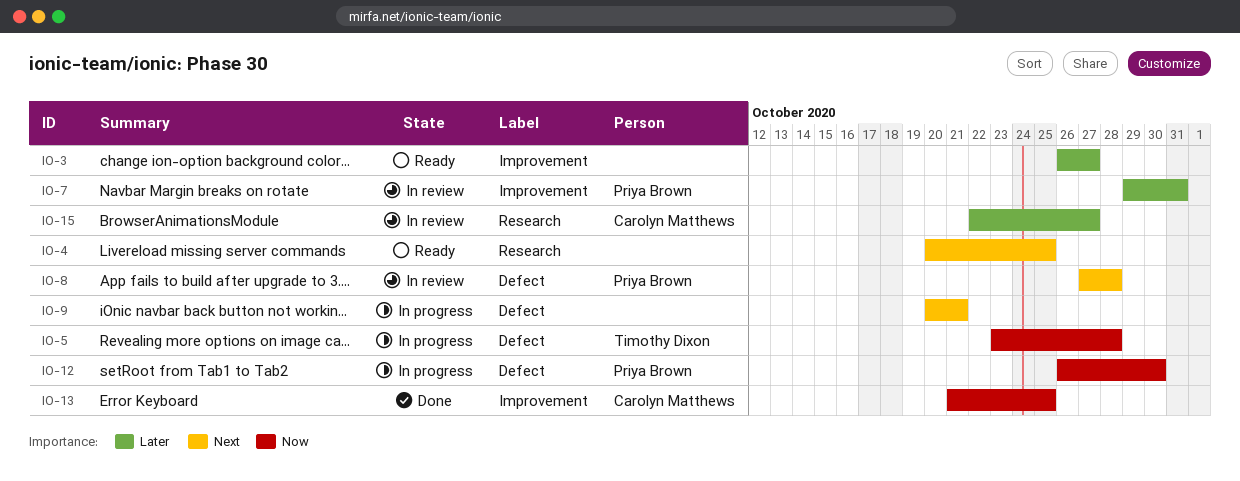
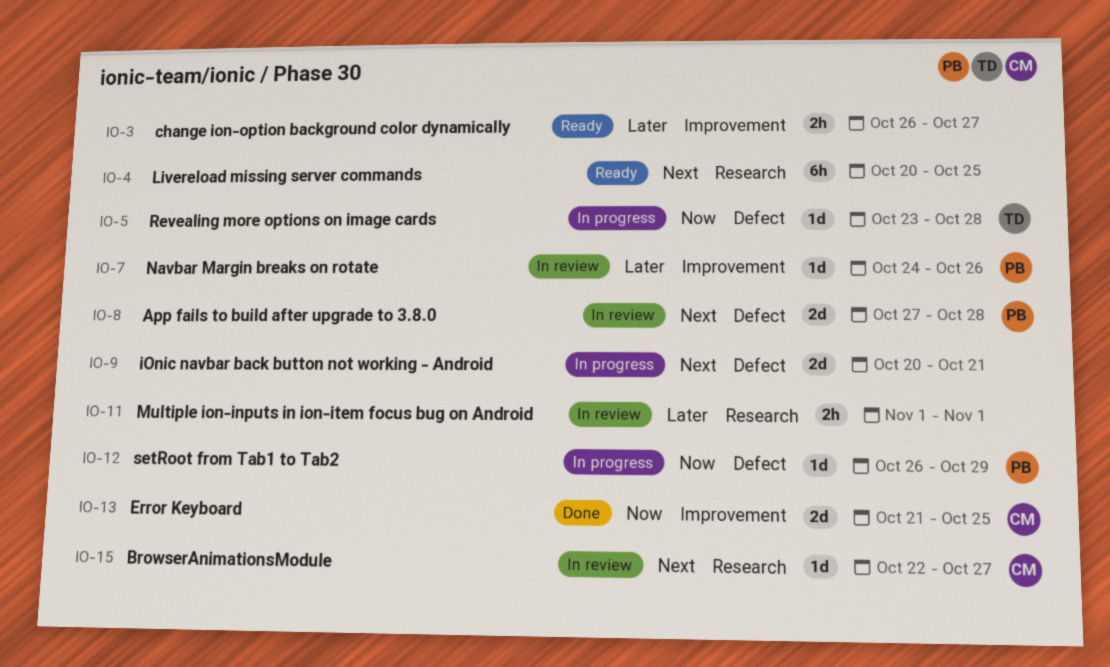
IO-7, start: Oct 29 -> Oct 24
IO-7, due: Oct 31 -> Oct 26
IO-11: none -> present
IO-12, due: Oct 30 -> Oct 29
IO-15, priority: Later -> Next

